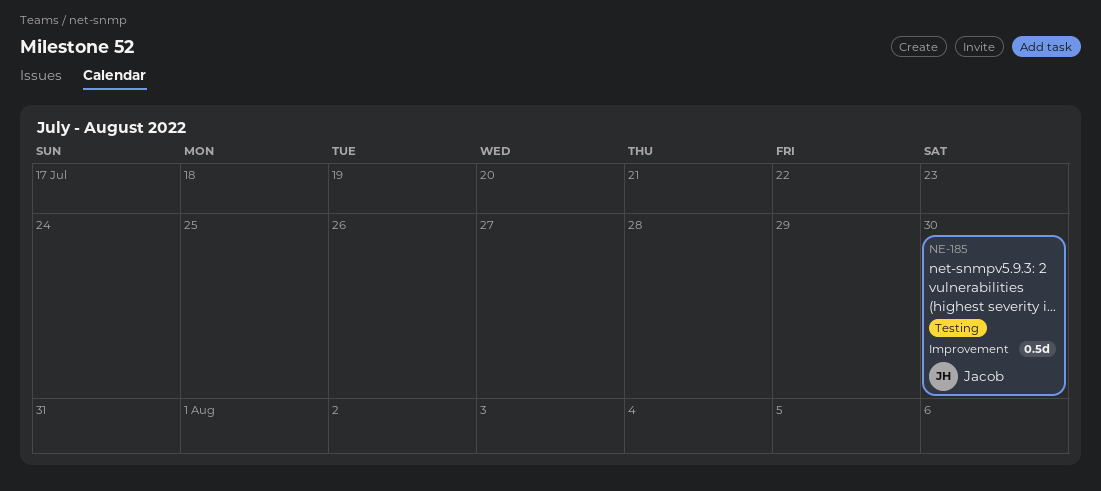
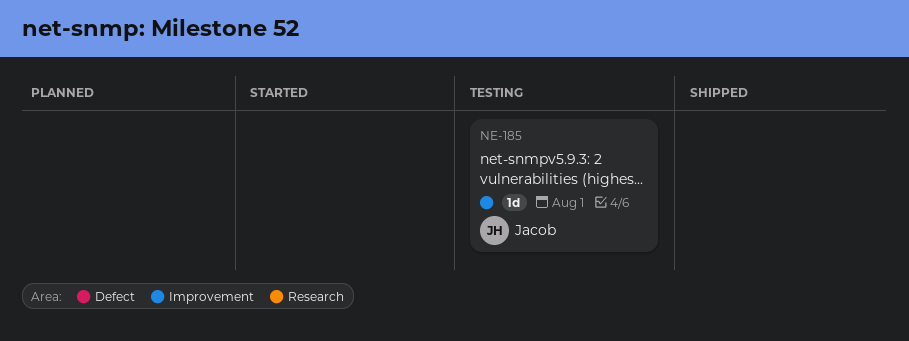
NE-185, estimate: 0.5d -> 1d
NE-185, due: Jul 30 -> Aug 1

